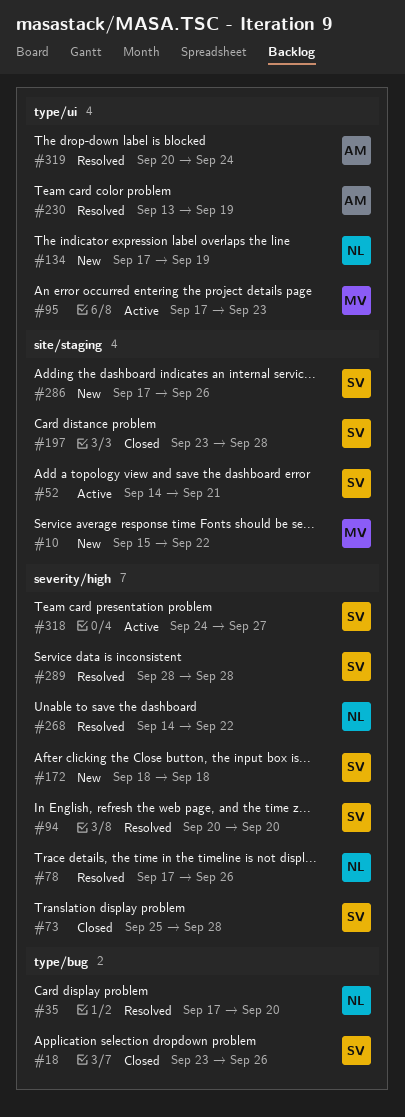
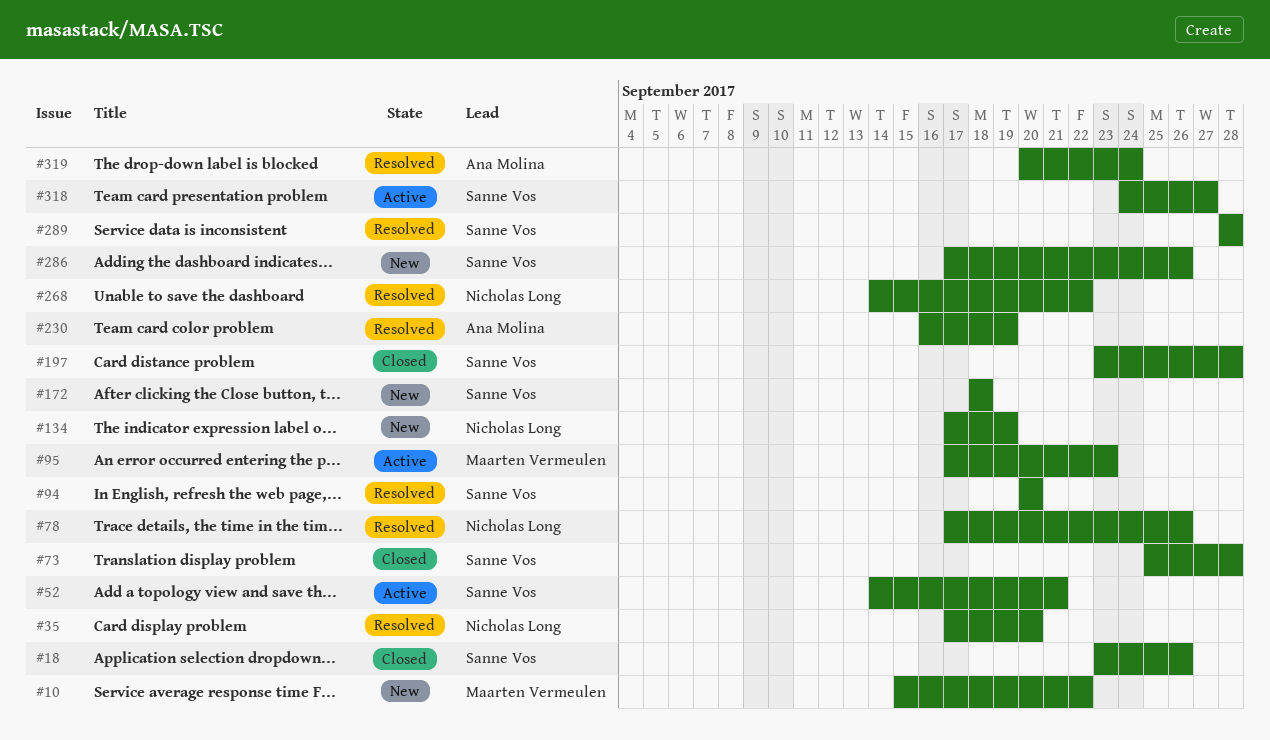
#230, start: Sep 13 -> Sep 16

